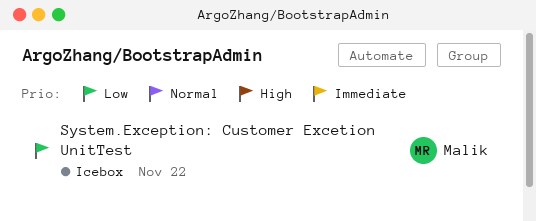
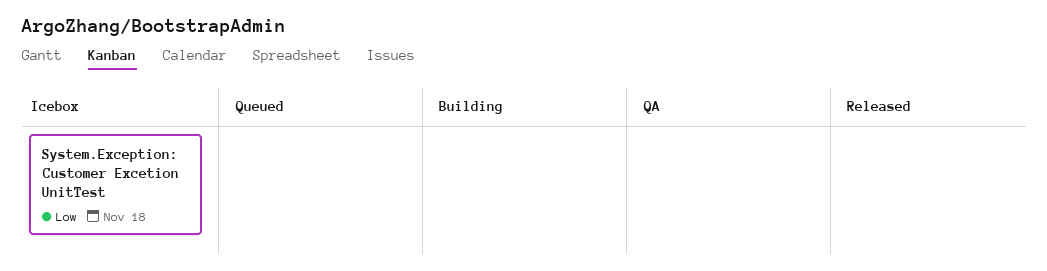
System.Exception: Customer Excetion UnitTest, due: Nov 22 -> Nov 18

